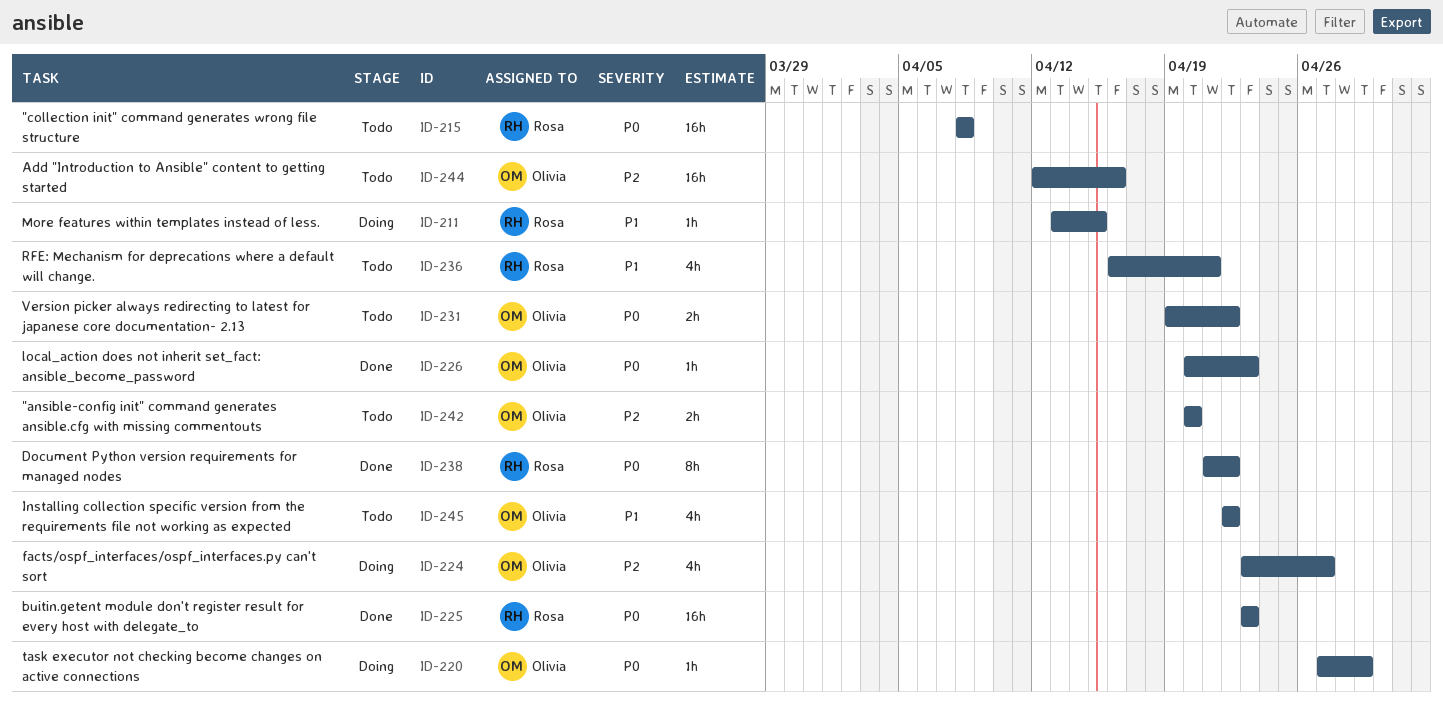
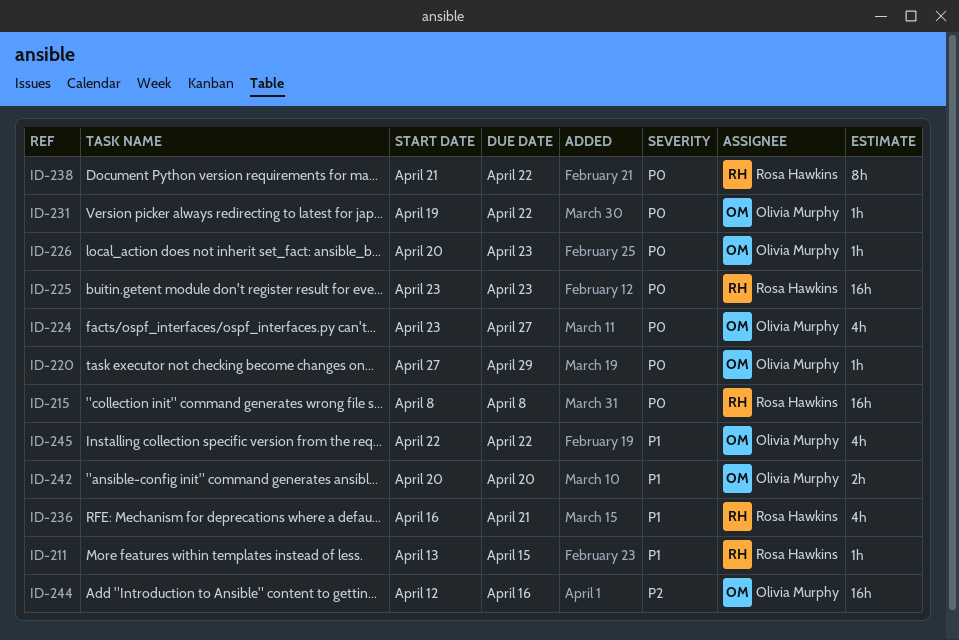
ID-224, priority: P2 -> P0
ID-231, estimate: 2h -> 1h
ID-242, priority: P2 -> P1

